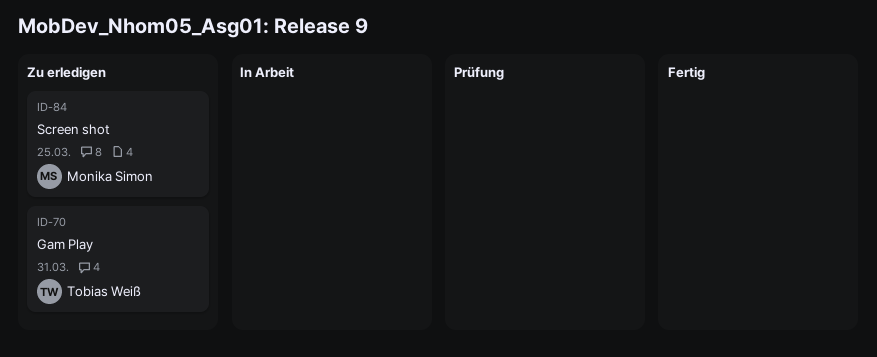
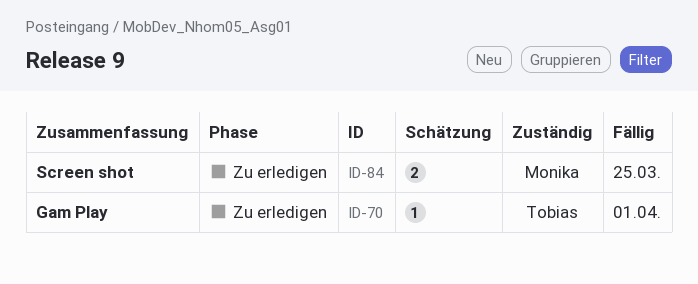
ID-70, due: Mar 31 -> Apr 1

